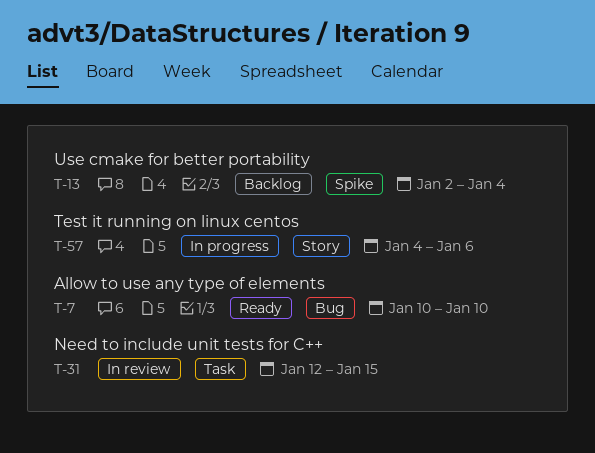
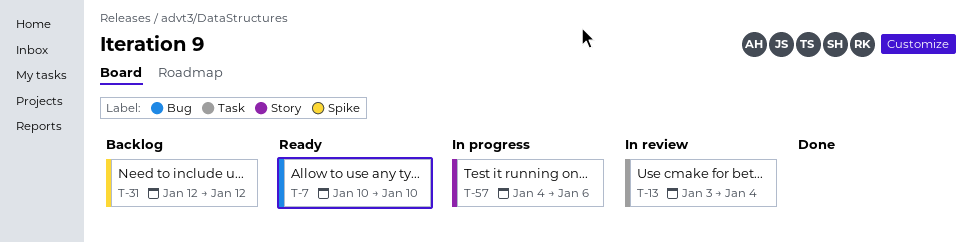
T-13, status: Backlog -> In review
T-13, label: Spike -> Task
T-13, start: Jan 2 -> Jan 3
T-31, status: In review -> Backlog
T-31, label: Task -> Spike
T-31, due: Jan 15 -> Jan 12

